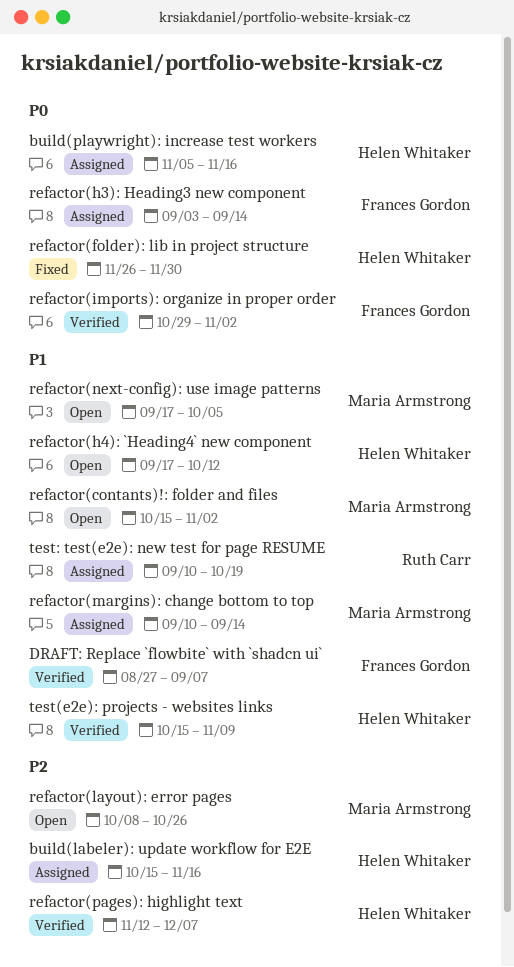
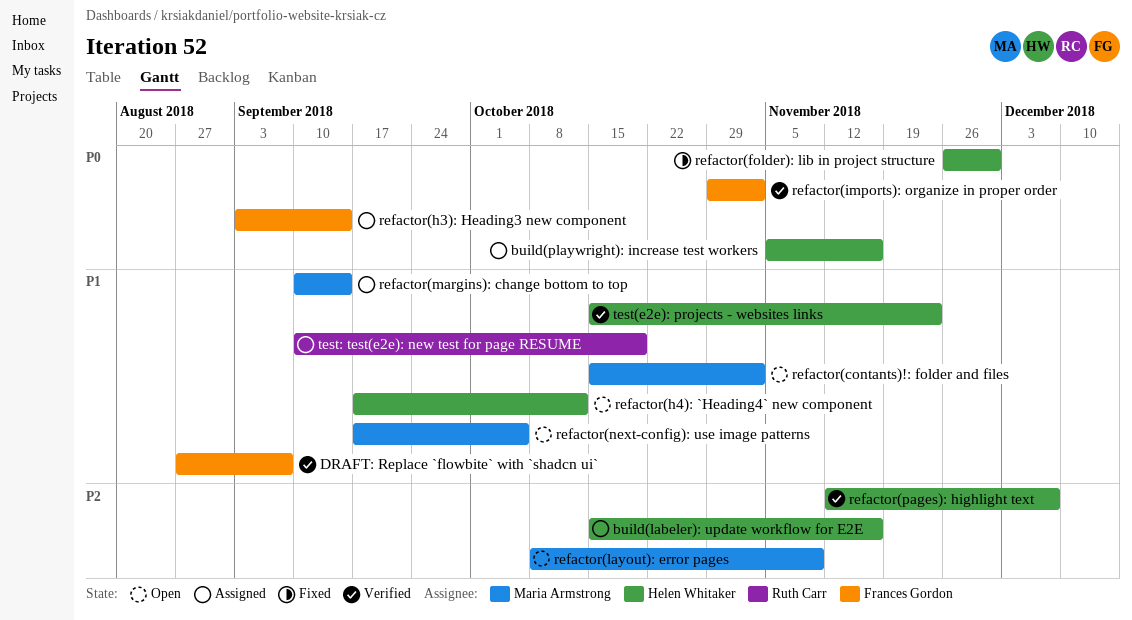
refactor(layout): error pages, due: Oct 26 -> Nov 9
test(e2e): projects - websites links, due: Nov 9 -> Nov 23

